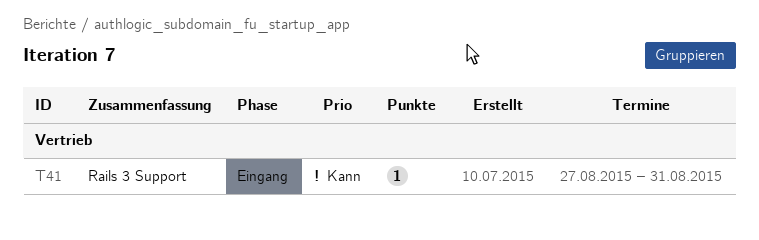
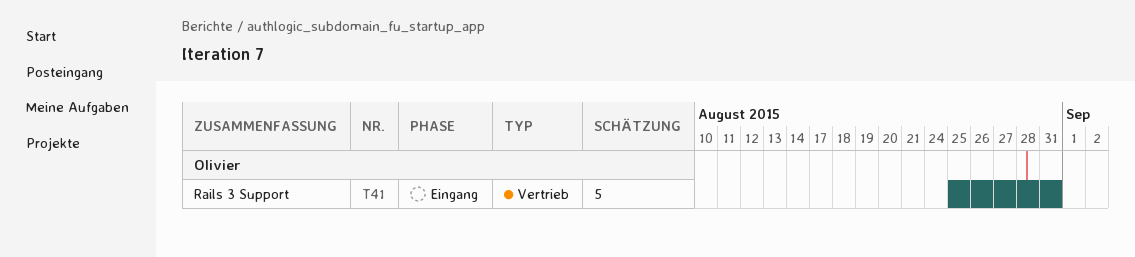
T41, estimate: 1 -> 5
T41, start: Aug 27 -> Aug 25

